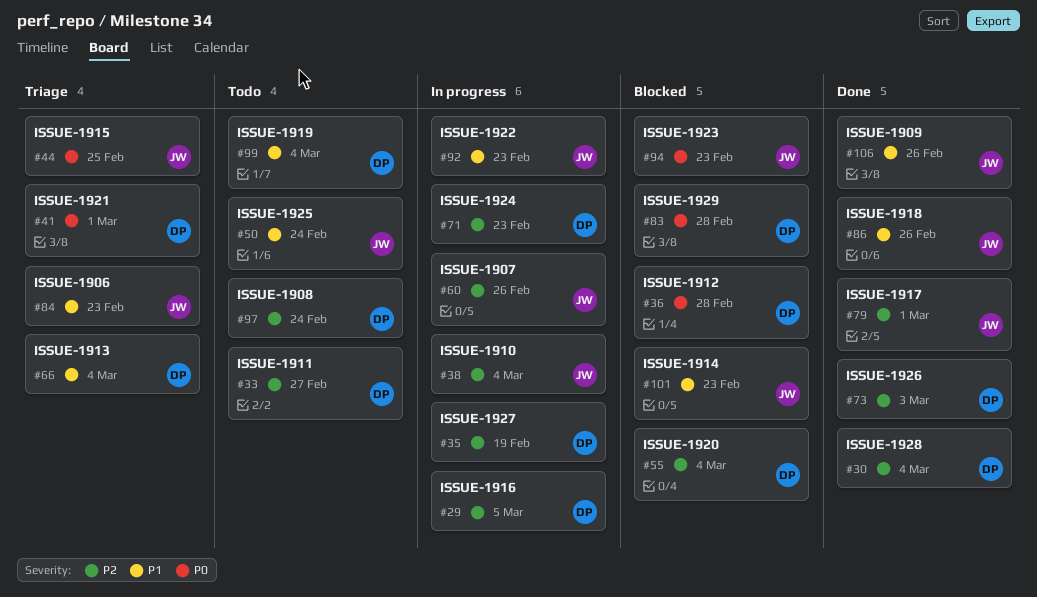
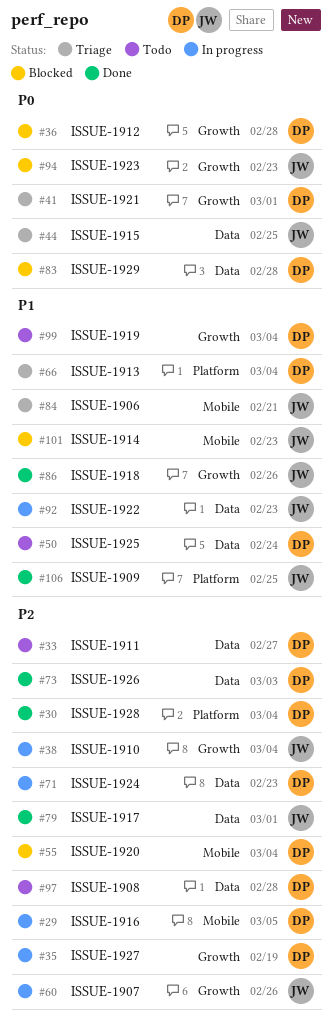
#50, owner: JW -> DP
#84, due: Feb 23 -> Feb 21
#97, due: Feb 24 -> Feb 28
#106, due: Feb 26 -> Feb 25

